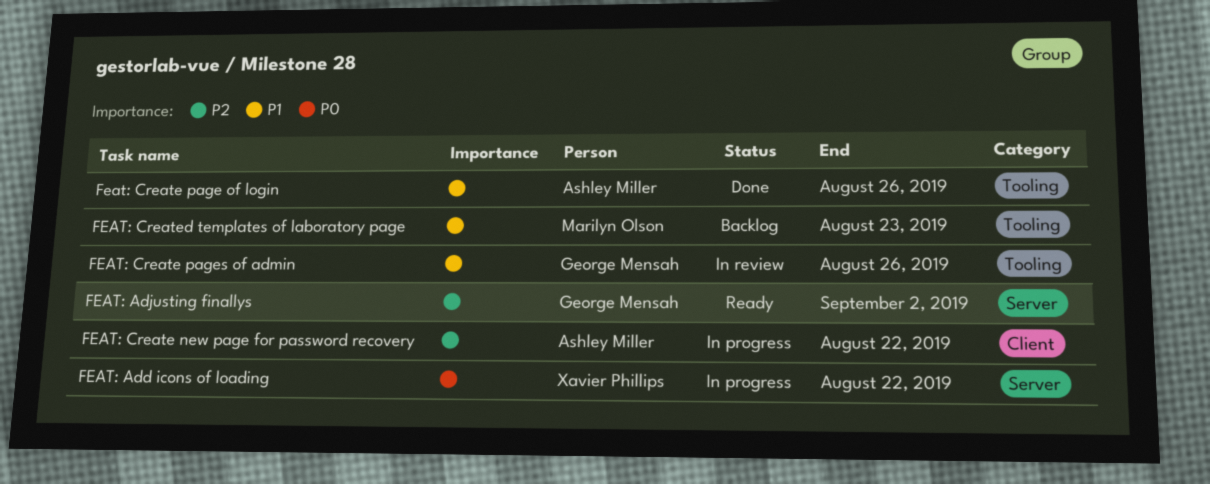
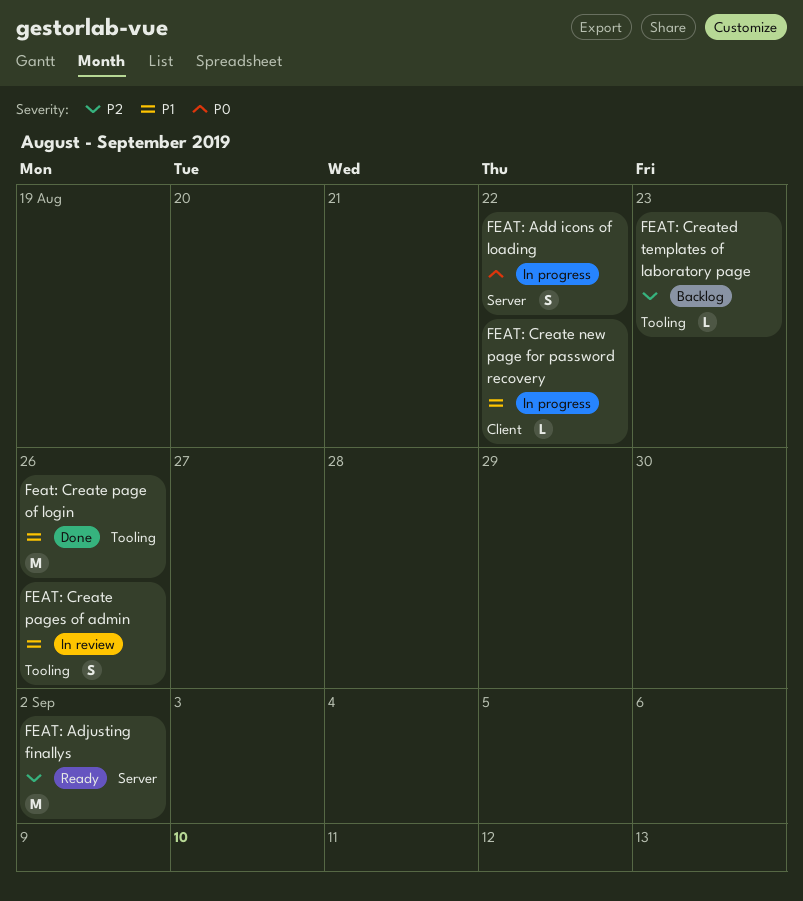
FEAT: Create new page for password recovery, priority: P2 -> P1
FEAT: Created templates of laboratory page, priority: P1 -> P2

